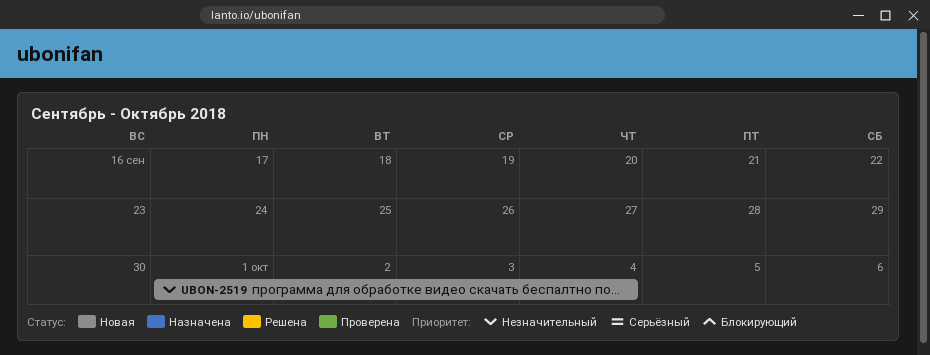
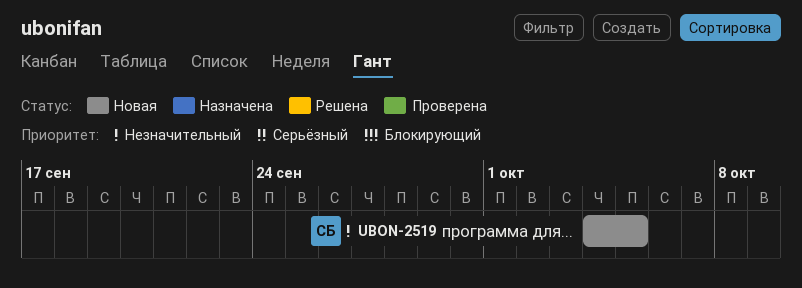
UBON-2519, start: Oct 1 -> Oct 4
UBON-2519, due: Oct 4 -> Oct 5

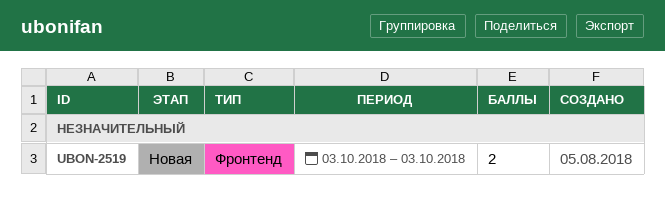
UBON-2519, start: Oct 4 -> Oct 3
UBON-2519, due: Oct 5 -> Oct 3

